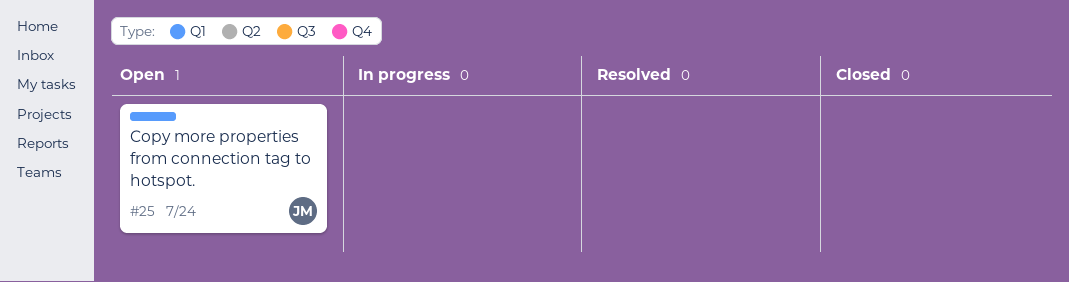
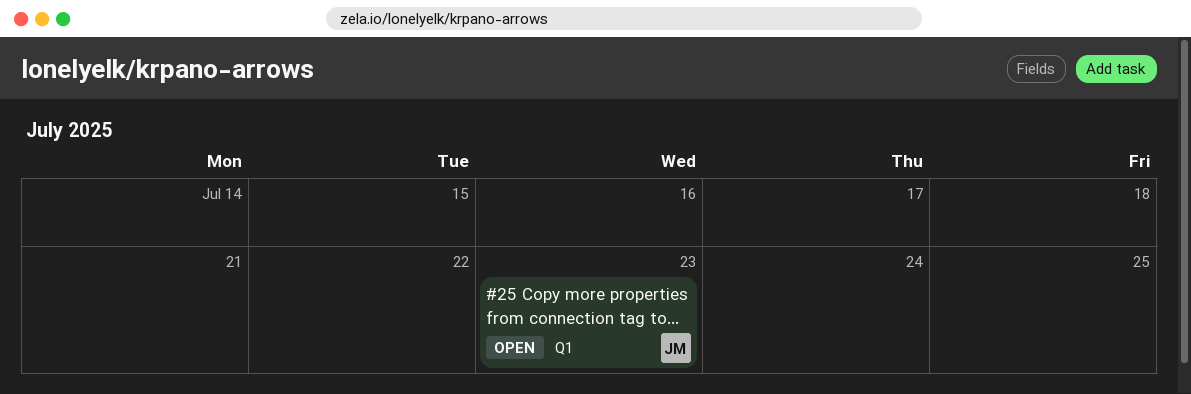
#25, due: Jul 24 -> Jul 23

